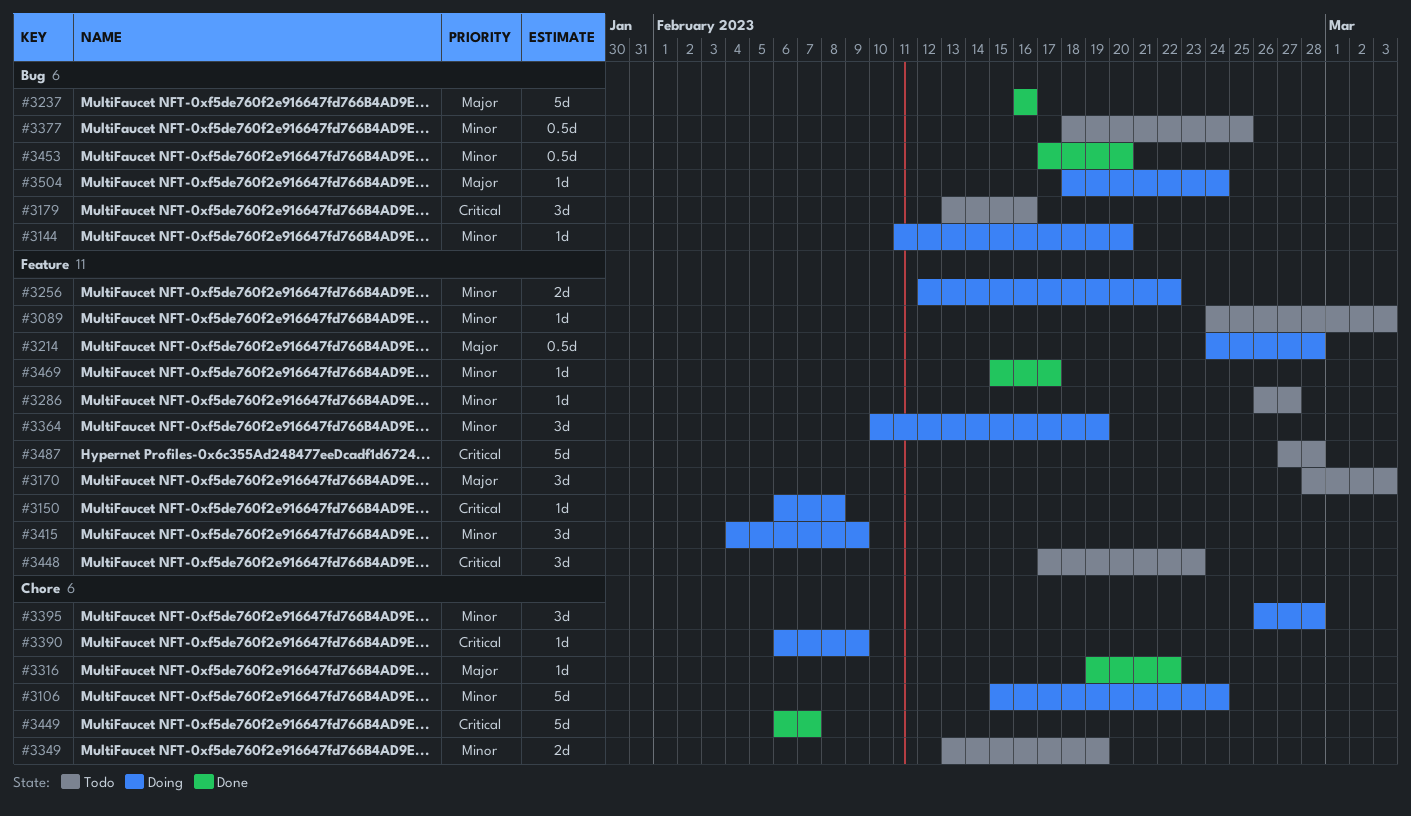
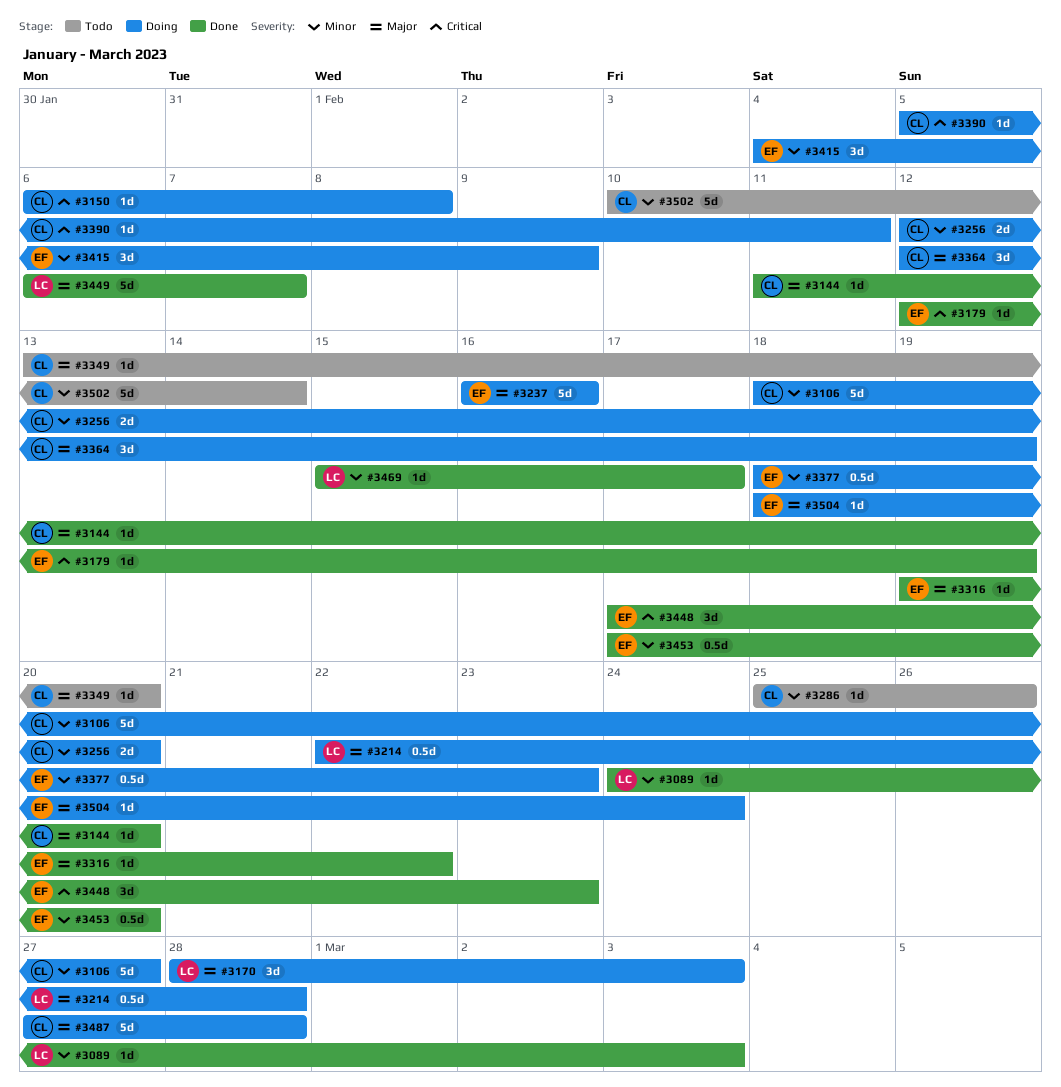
#3089, status: Todo -> Done
#3106, start: Feb 15 -> Feb 18
#3106, due: Feb 24 -> Feb 27
#3144, status: Doing -> Done
#3144, priority: Minor -> Major
#3170, status: Todo -> Doing
#3179, status: Todo -> Done
#3179, estimate: 3d -> 1d
#3179, start: Feb 13 -> Feb 12
#3179, due: Feb 16 -> Feb 19
#3214, start: Feb 24 -> Feb 22
#3237, status: Done -> Doing
#3256, due: Feb 22 -> Feb 20
#3286, start: Feb 26 -> Feb 25
#3286, due: Feb 27 -> Feb 26
#3349, priority: Minor -> Major
#3349, estimate: 2d -> 1d
#3349, due: Feb 19 -> Feb 20
#3364, priority: Minor -> Major
#3364, start: Feb 10 -> Feb 12
#3377, status: Todo -> Doing
#3377, due: Feb 25 -> Feb 23
#3390, start: Feb 6 -> Feb 5
#3390, due: Feb 9 -> Feb 11
#3395: present -> none
#3448, status: Todo -> Done
#3449, priority: Critical -> Major
#3487, status: Todo -> Doing
#3487, priority: Critical -> Major
#3502: none -> present

